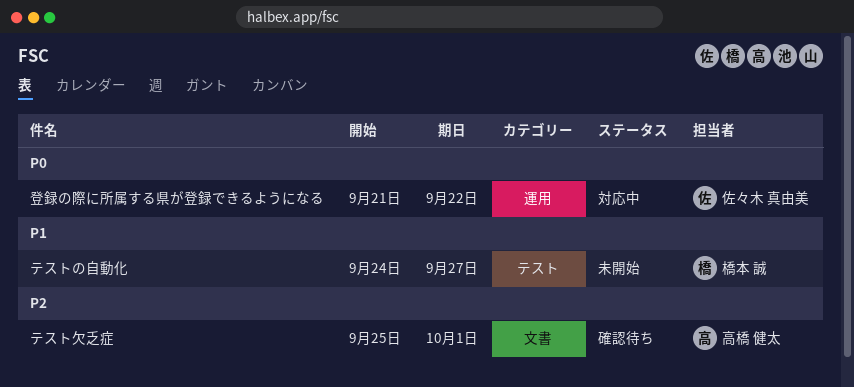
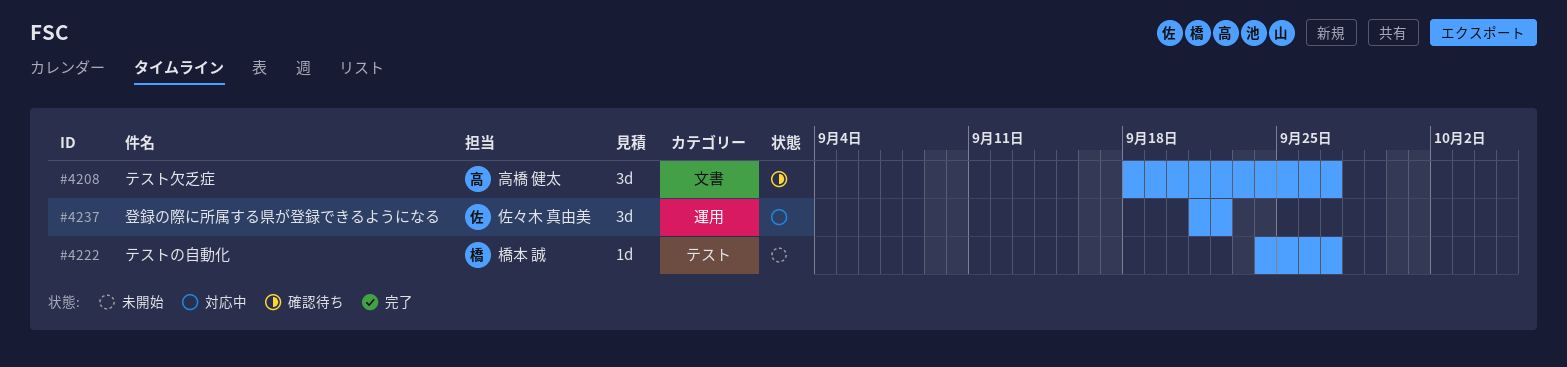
テスト欠乏症, start: Sep 25 -> Sep 18
テスト欠乏症, due: Oct 1 -> Sep 27

